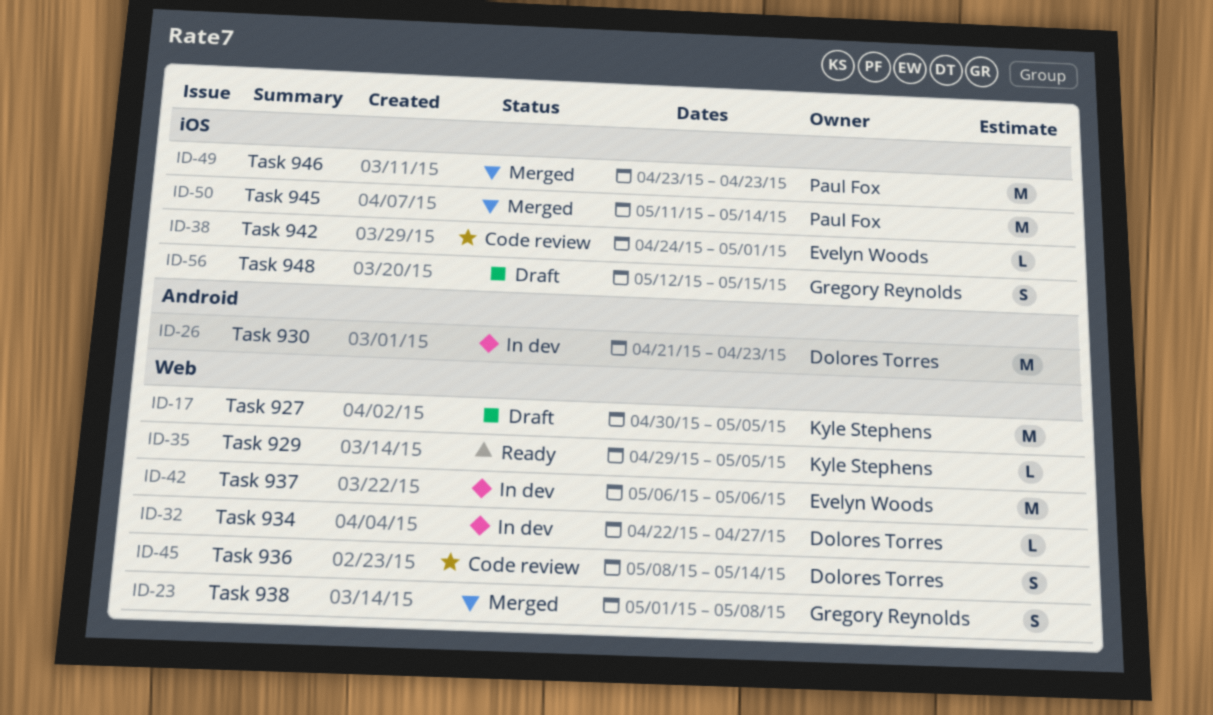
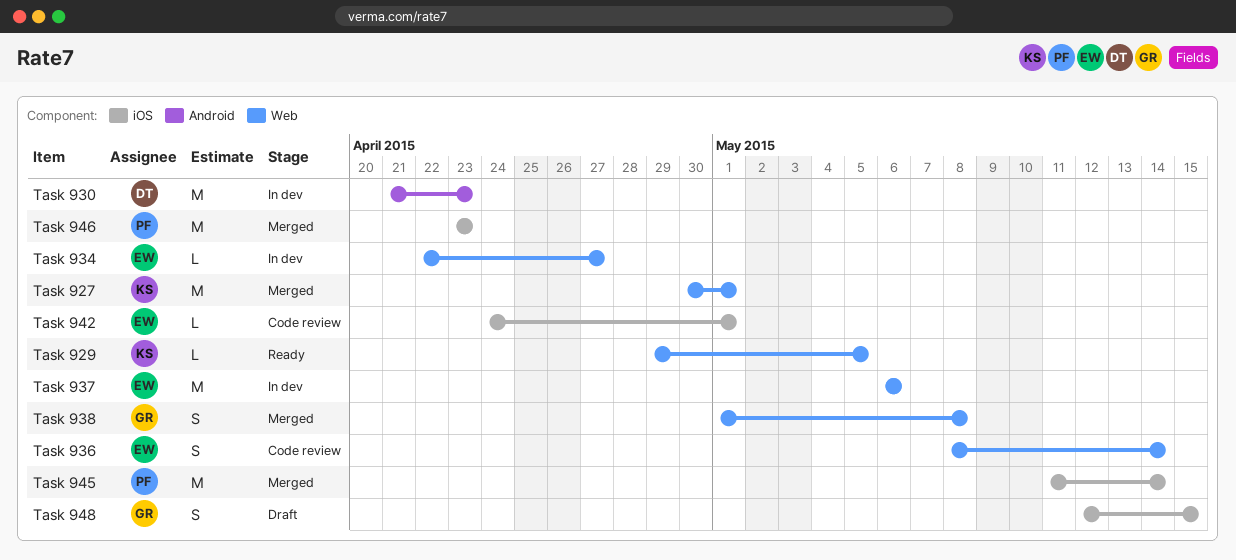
Task 927, status: Draft -> Merged
Task 927, due: May 5 -> May 1
Task 934, owner: Dolores Torres -> Evelyn Woods
Task 936, owner: Dolores Torres -> Evelyn Woods

